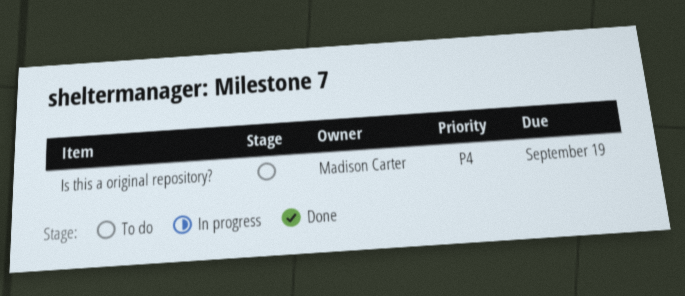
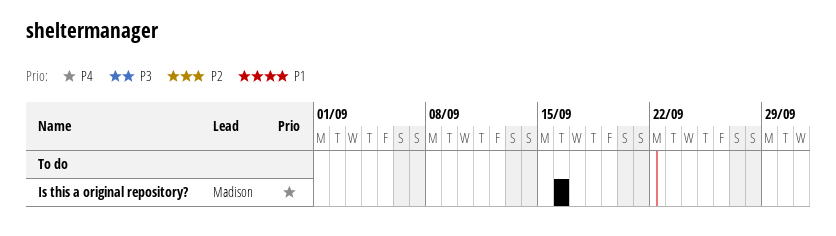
Is this a original repository?, due: Sep 19 -> Sep 16

